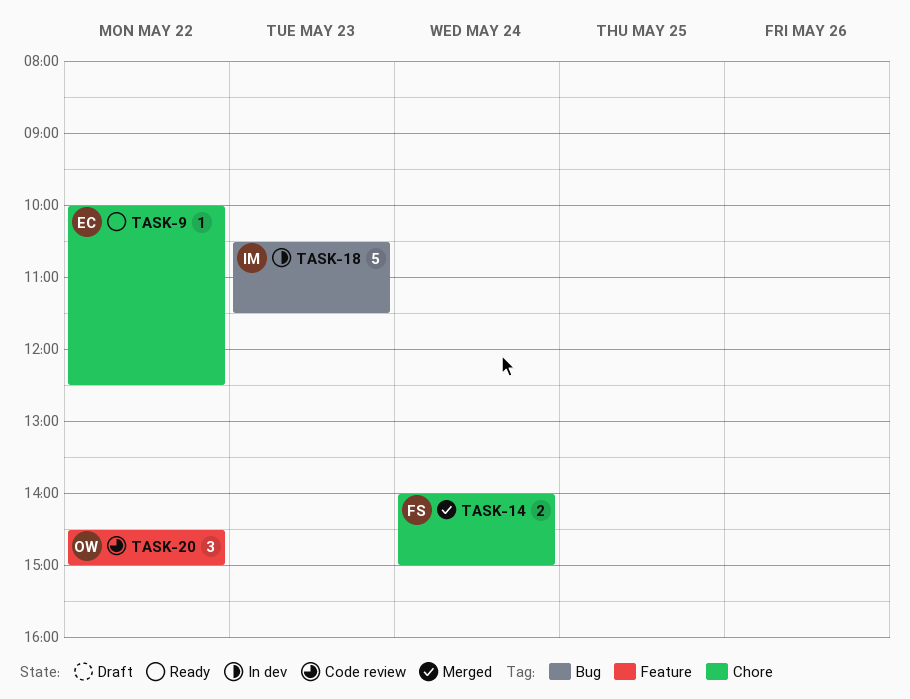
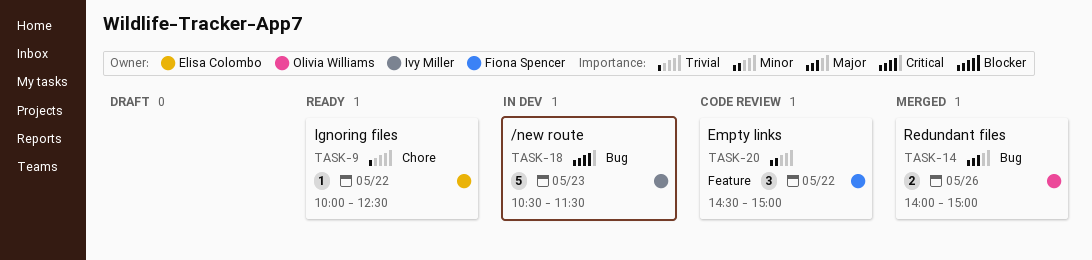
TASK-14, owner: Fiona Spencer -> Olivia Williams
TASK-14, label: Chore -> Bug
TASK-14, day: May 24 -> May 26
TASK-20, owner: Olivia Williams -> Fiona Spencer

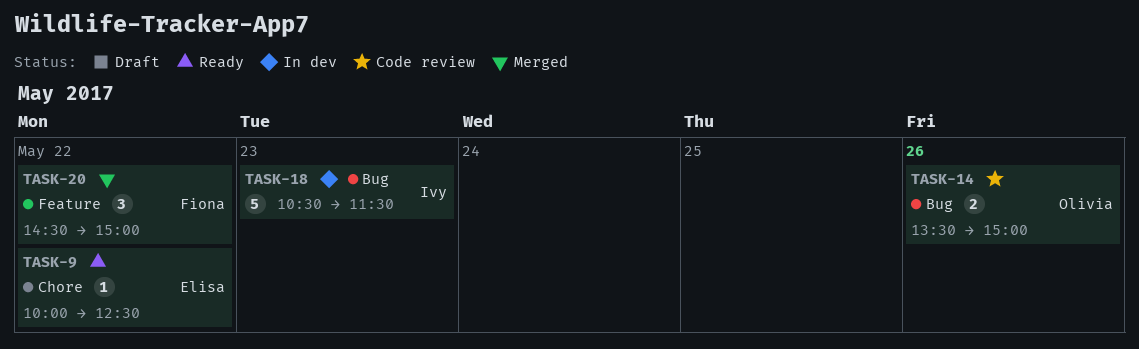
TASK-14, status: Merged -> Code review
TASK-14, begins: 14:00 -> 13:30
TASK-20, status: Code review -> Merged

